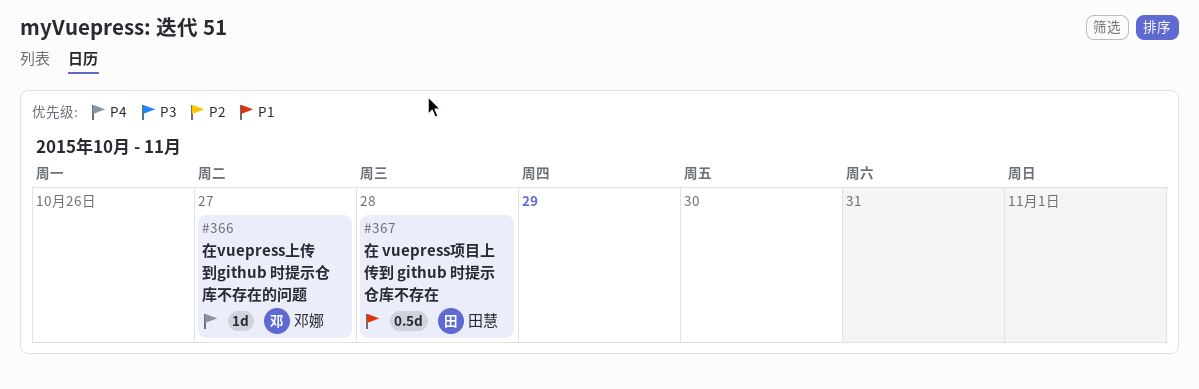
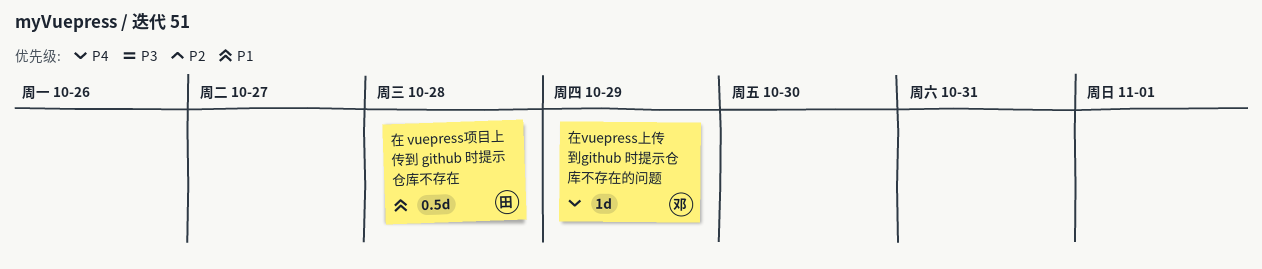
在vuepress上传到github 时提示仓库不存在的问题, due: Oct 27 -> Oct 29

